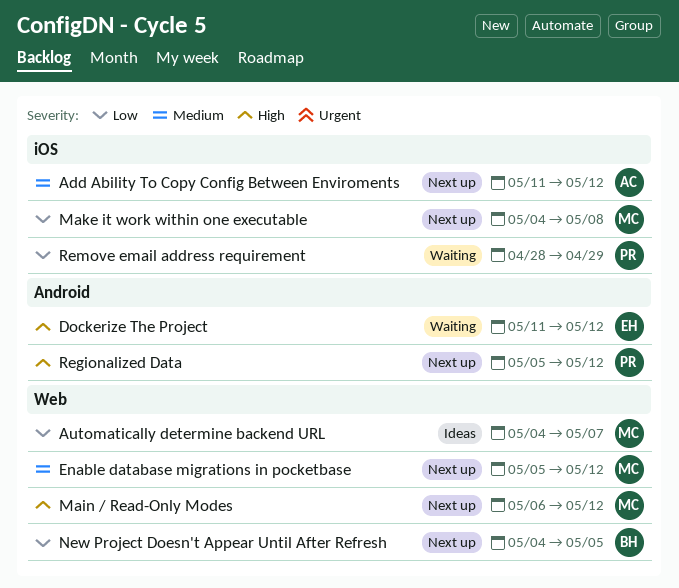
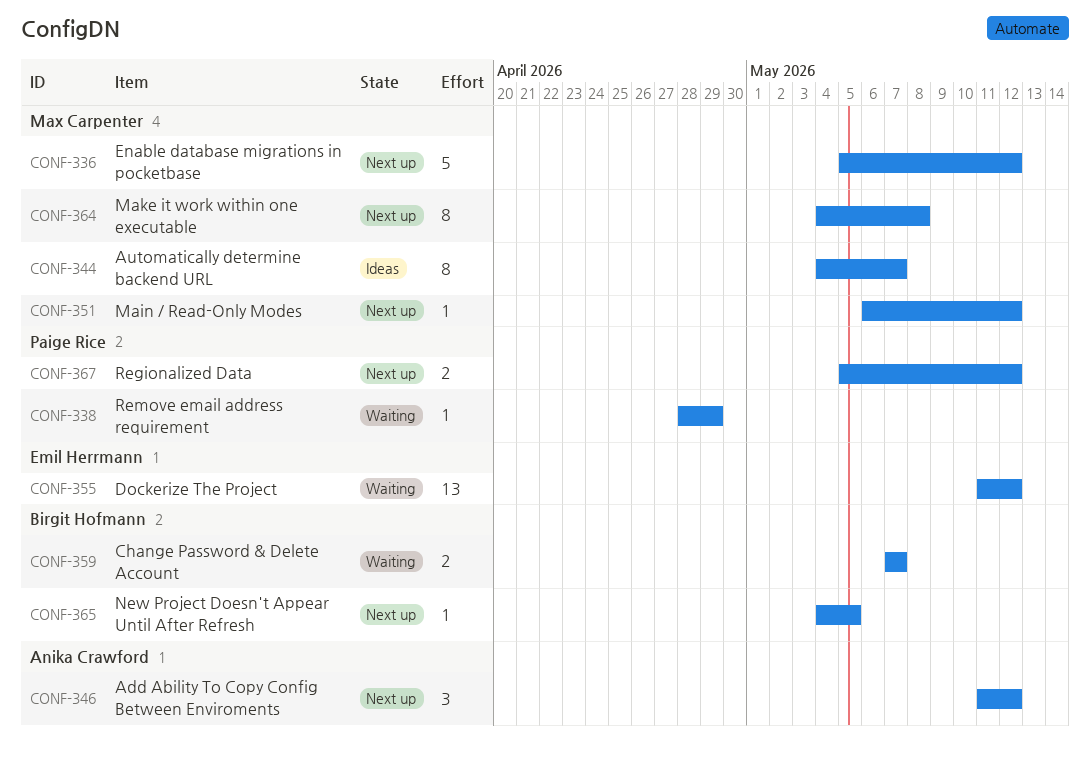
Change Password & Delete Account: none -> present

